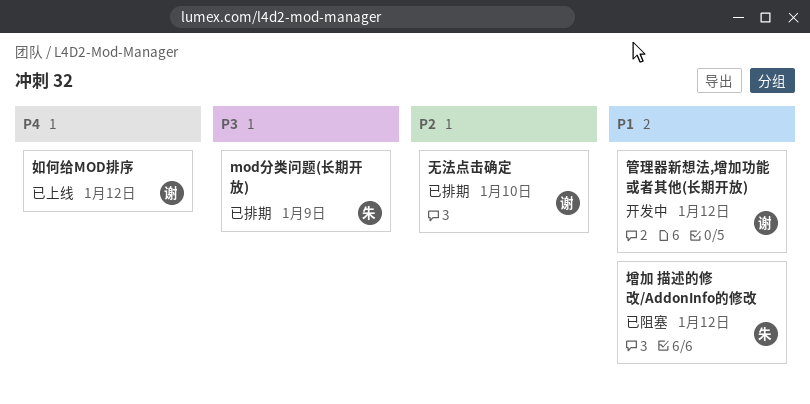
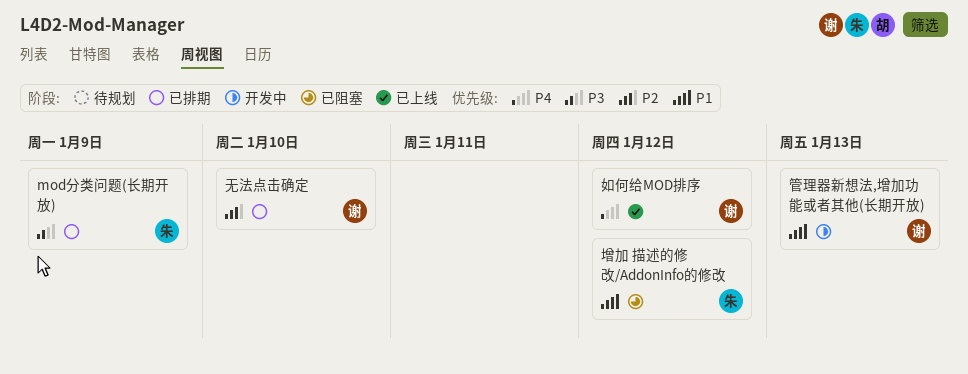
管理器新想法,增加功能或者其他(长期开放), due: Jan 12 -> Jan 13

